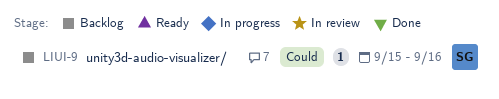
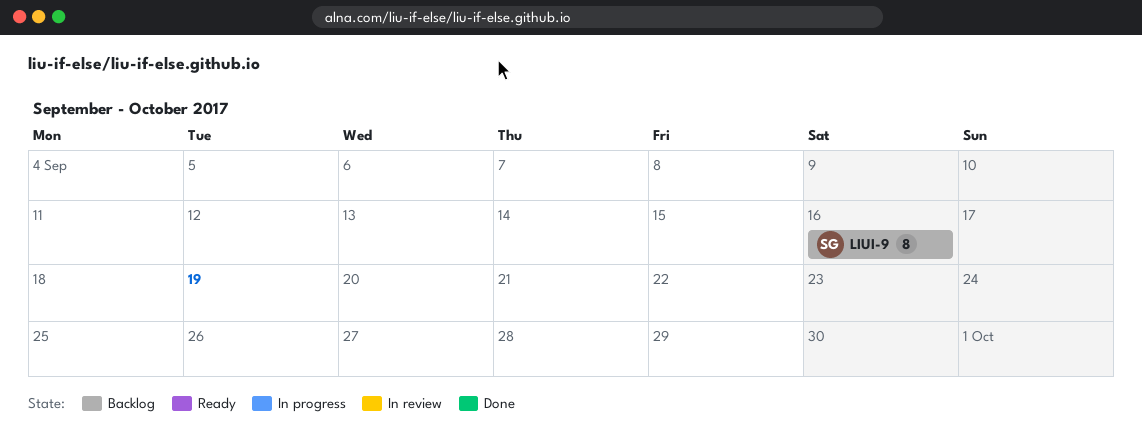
LIUI-9, estimate: 1 -> 8
LIUI-9, start: Sep 15 -> Sep 16

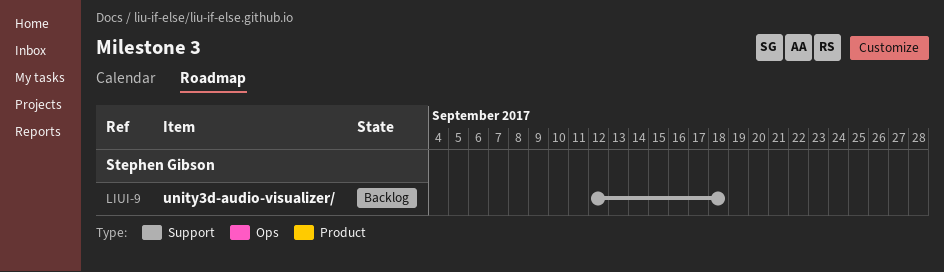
LIUI-9, start: Sep 16 -> Sep 12
LIUI-9, due: Sep 16 -> Sep 18

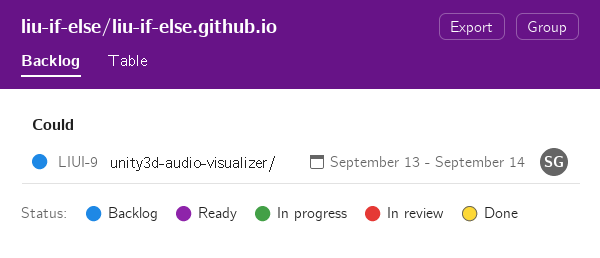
LIUI-9, start: Sep 12 -> Sep 13
LIUI-9, due: Sep 18 -> Sep 14

